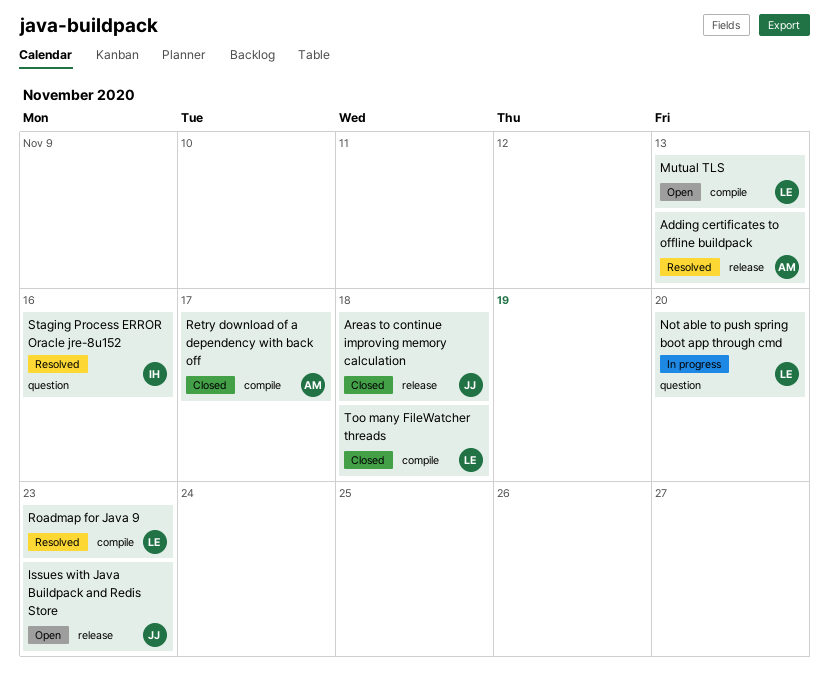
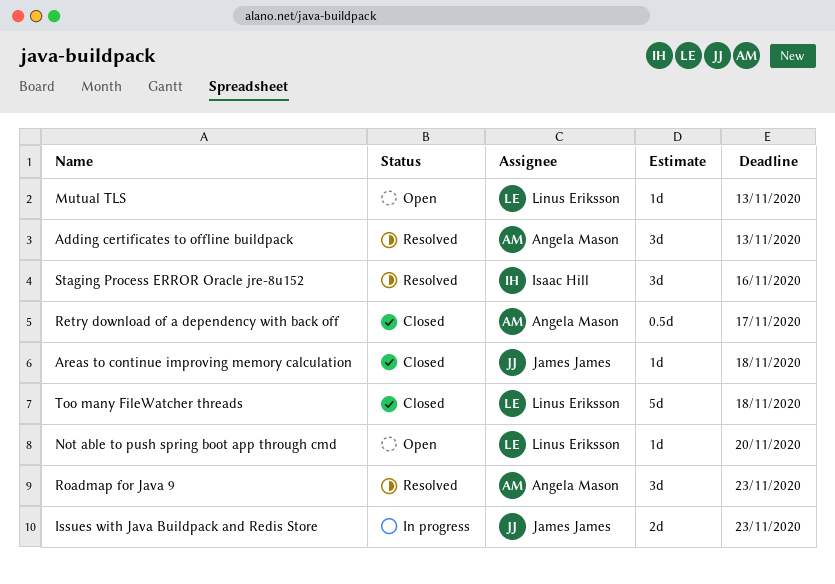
Issues with Java Buildpack and Redis Store, status: Open -> In progress
Not able to push spring boot app through cmd, status: In progress -> Open
Roadmap for Java 9, owner: Linus Eriksson -> Angela Mason

